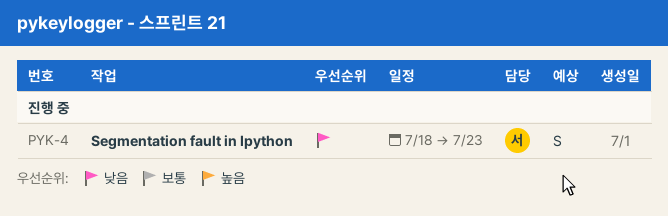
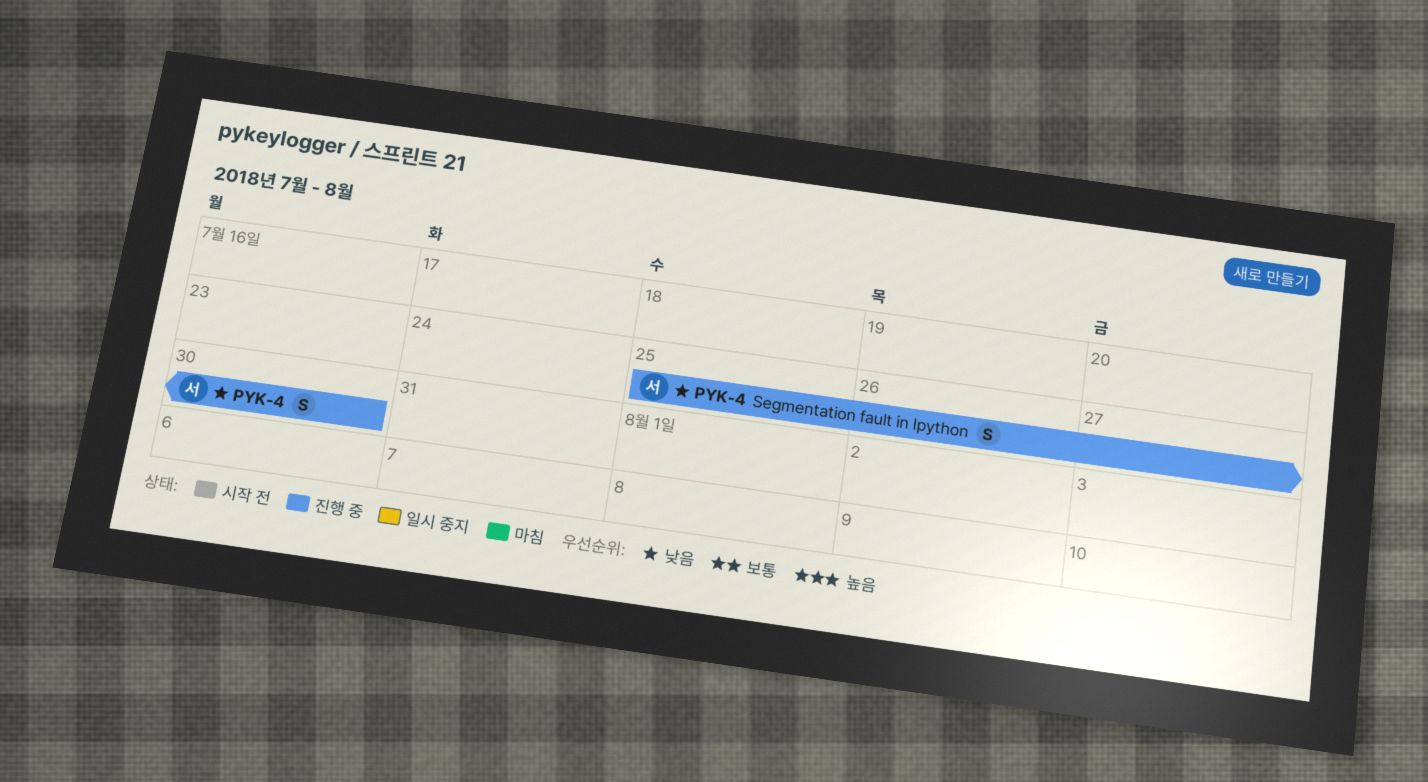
PYK-4, start: Jul 18 -> Jul 25
PYK-4, due: Jul 23 -> Jul 30

